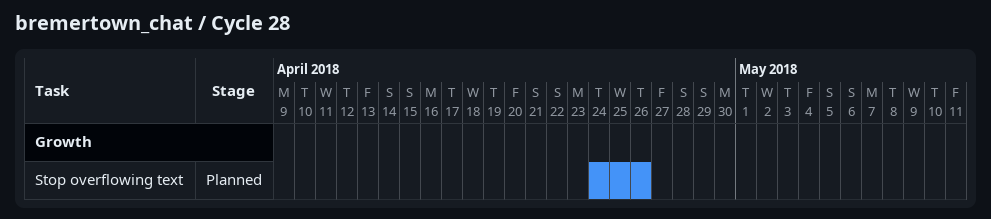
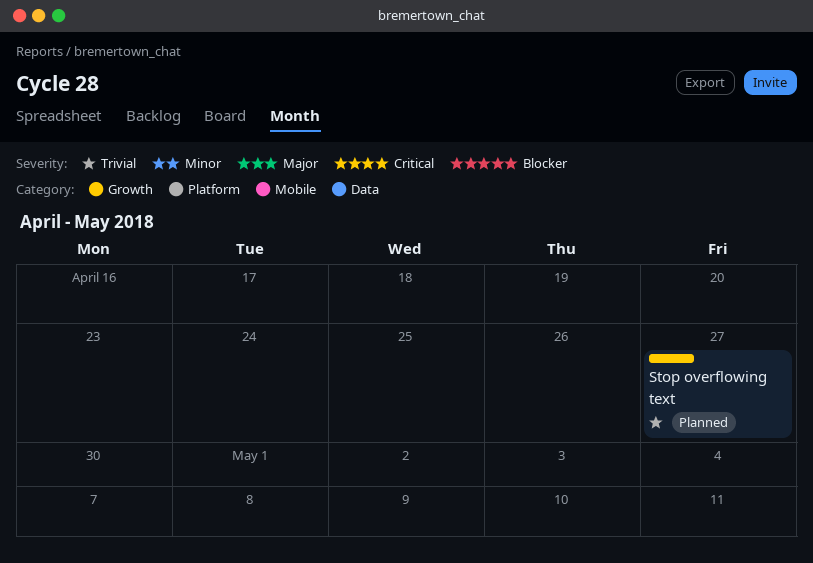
Stop overflowing text, due: Apr 26 -> Apr 27

